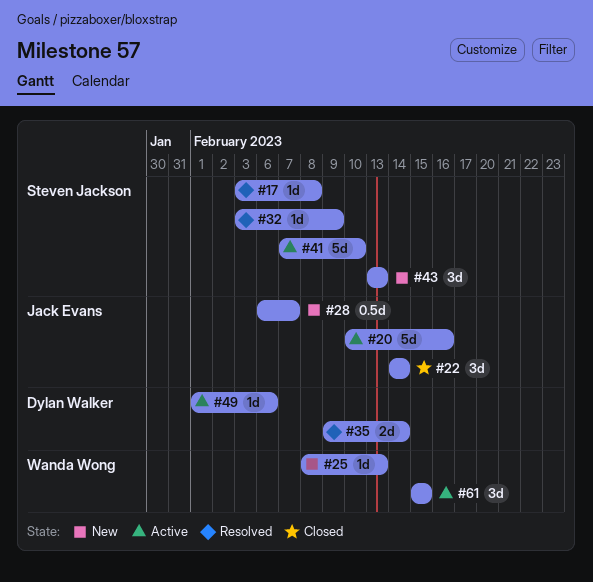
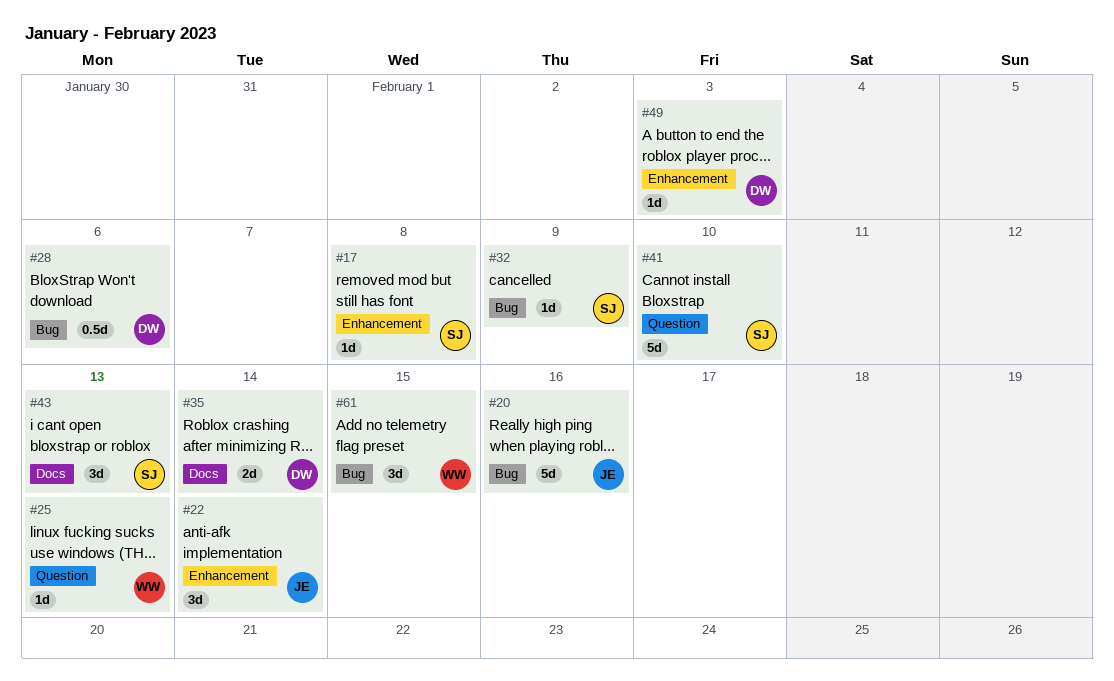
#28, owner: Jack Evans -> Dylan Walker
#28, due: Feb 7 -> Feb 6
#49, due: Feb 6 -> Feb 3

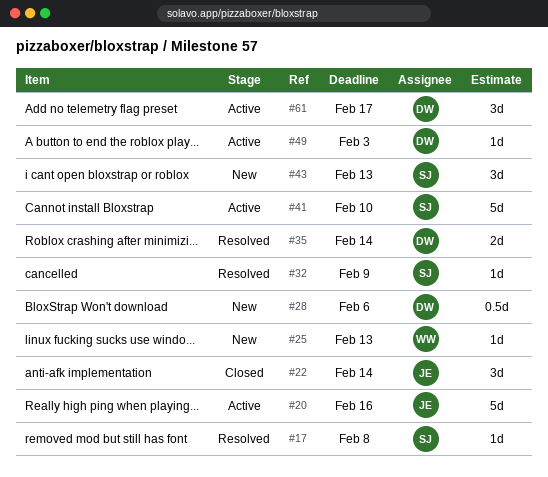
#61, owner: WW -> DW
#61, due: Feb 15 -> Feb 17

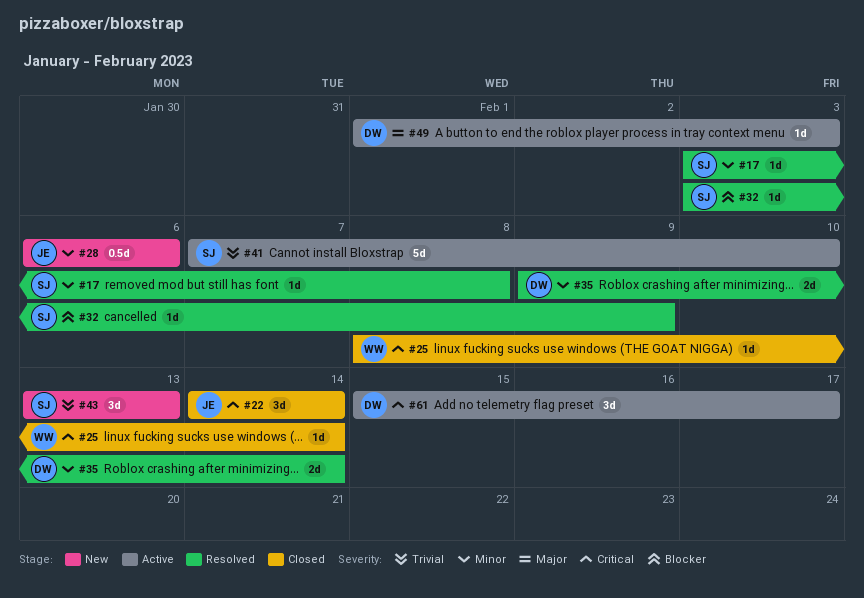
#20: present -> none
#25, status: New -> Closed
#25, due: Feb 13 -> Feb 14
#28, owner: DW -> JE

